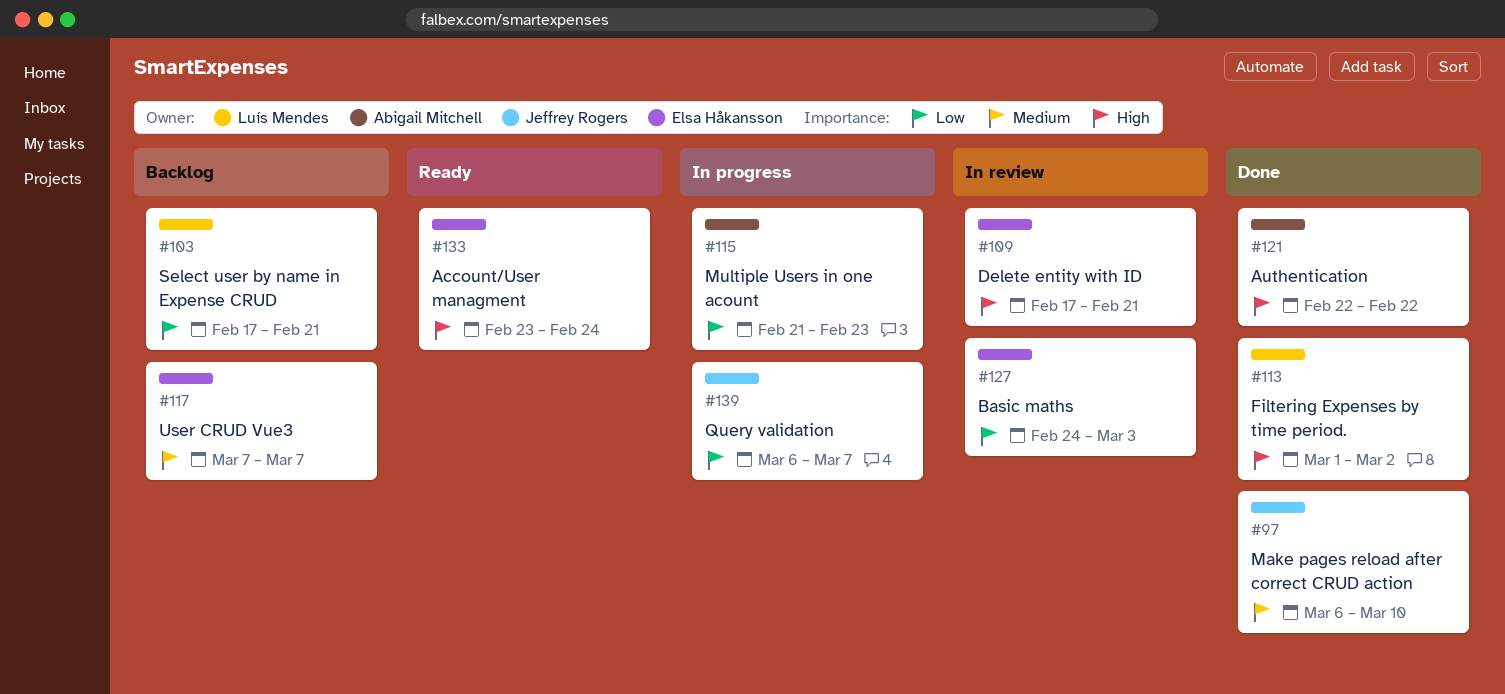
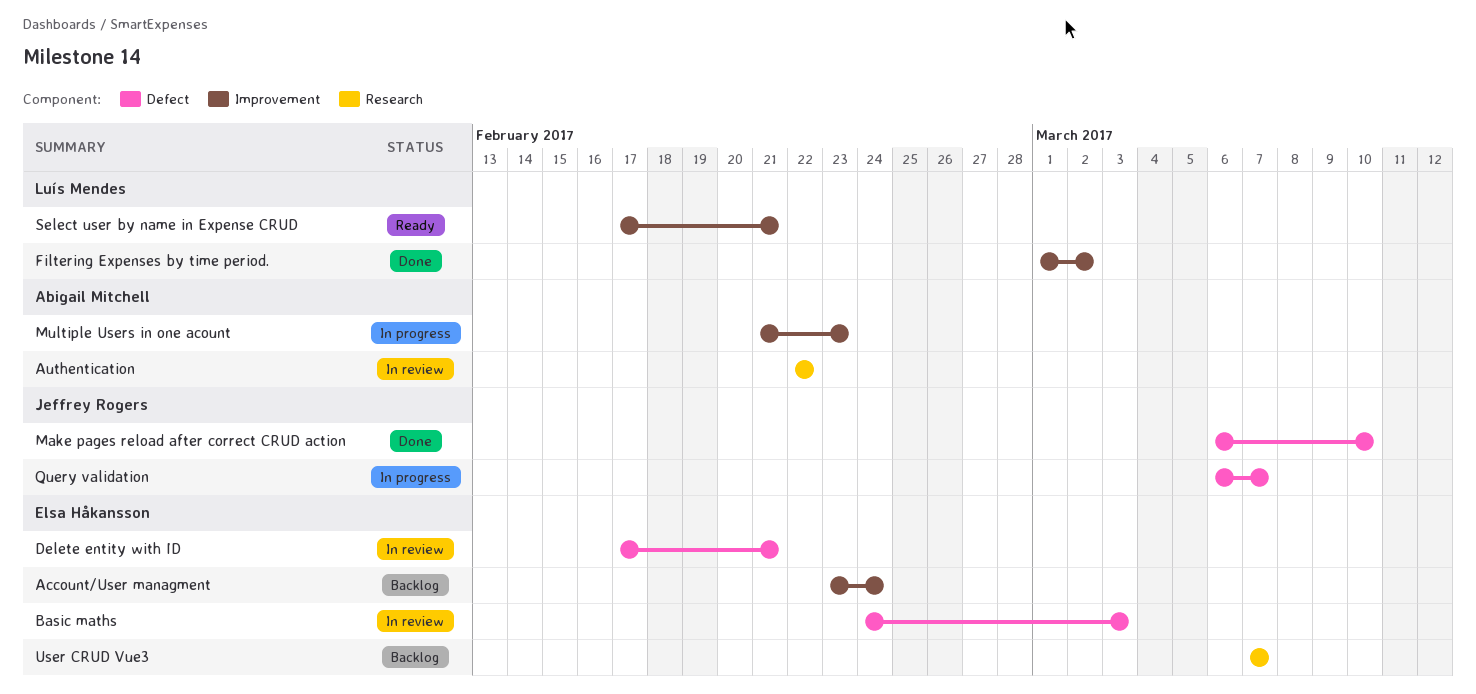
Account/User managment, status: Ready -> Backlog
Authentication, status: Done -> In review
Select user by name in Expense CRUD, status: Backlog -> Ready

